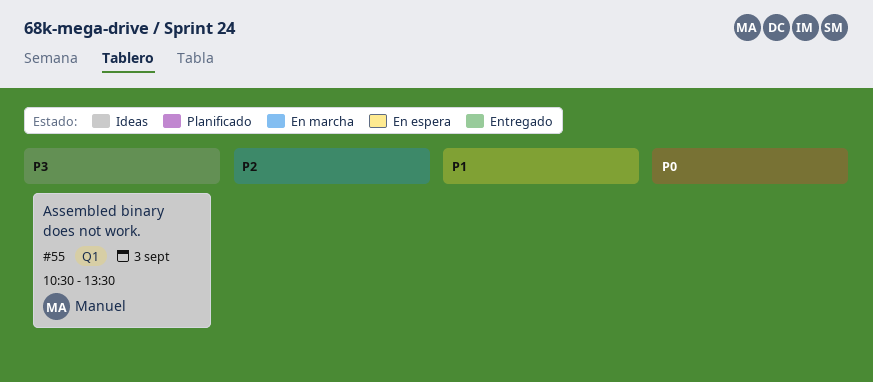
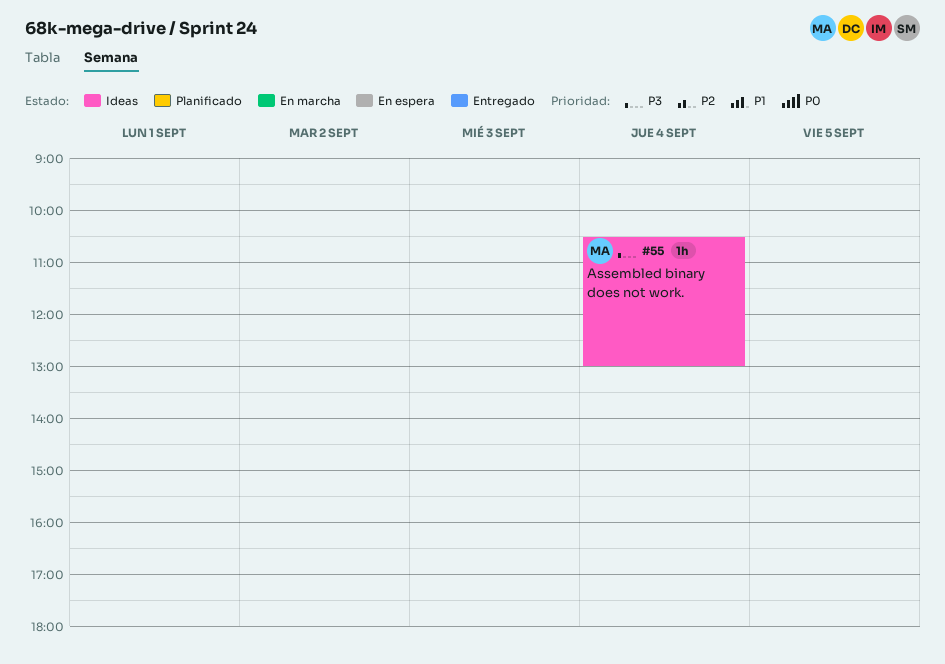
#55, day: Sep 3 -> Sep 4
#55, ends: 13:30 -> 13:00

